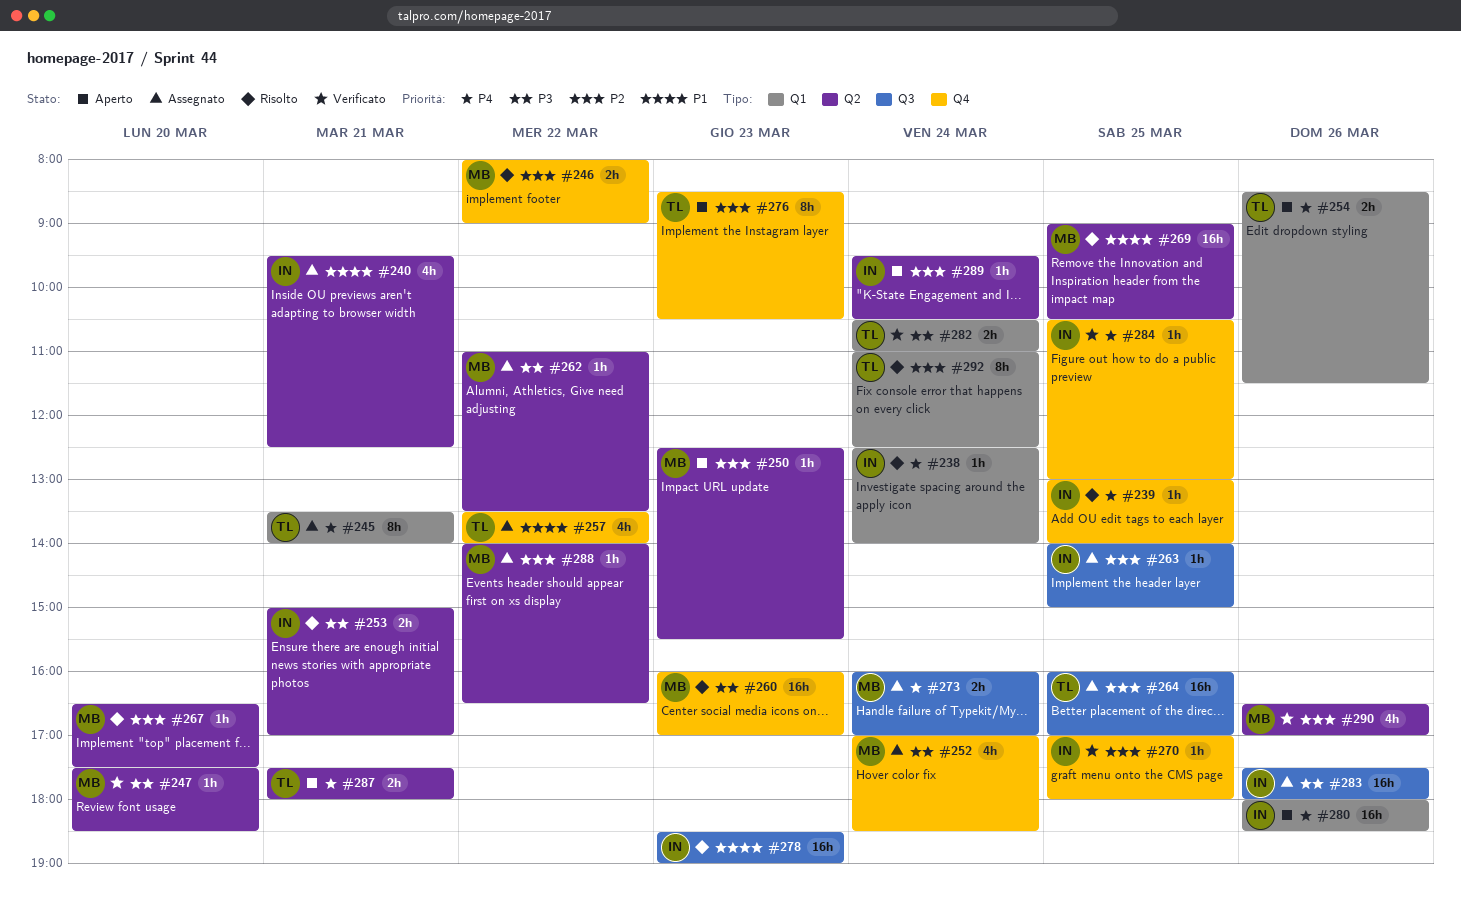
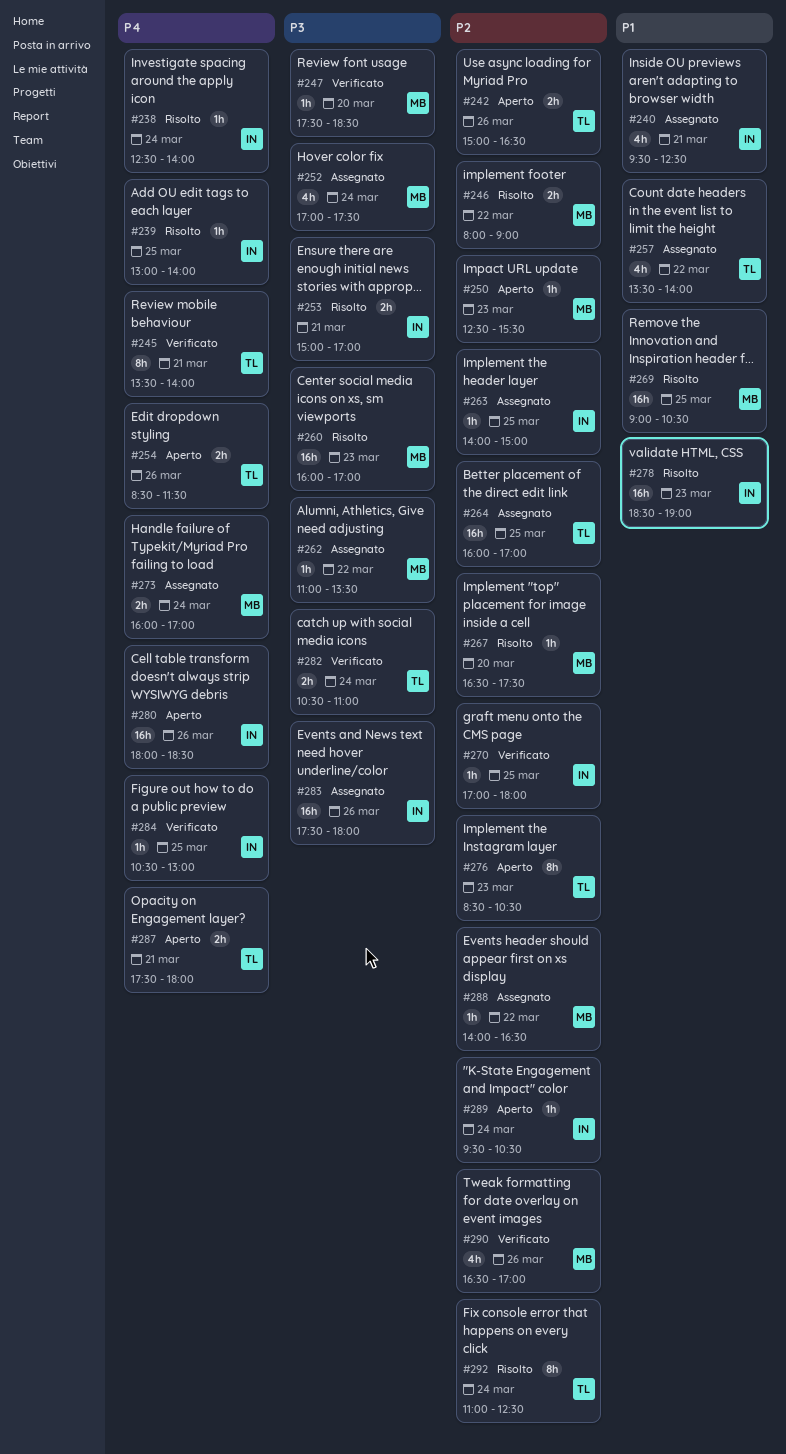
#242: none -> present
#245, status: Assegnato -> Verificato
#252, ends: 18:30 -> 17:30

